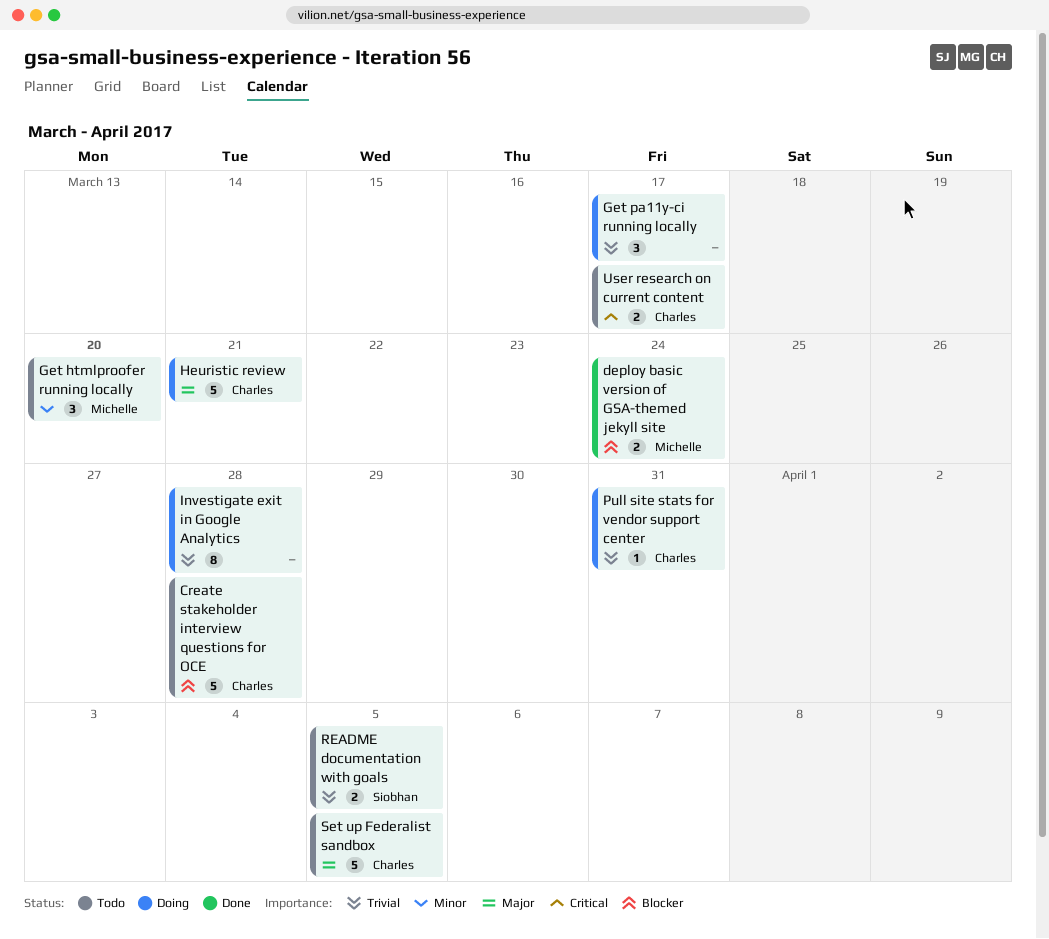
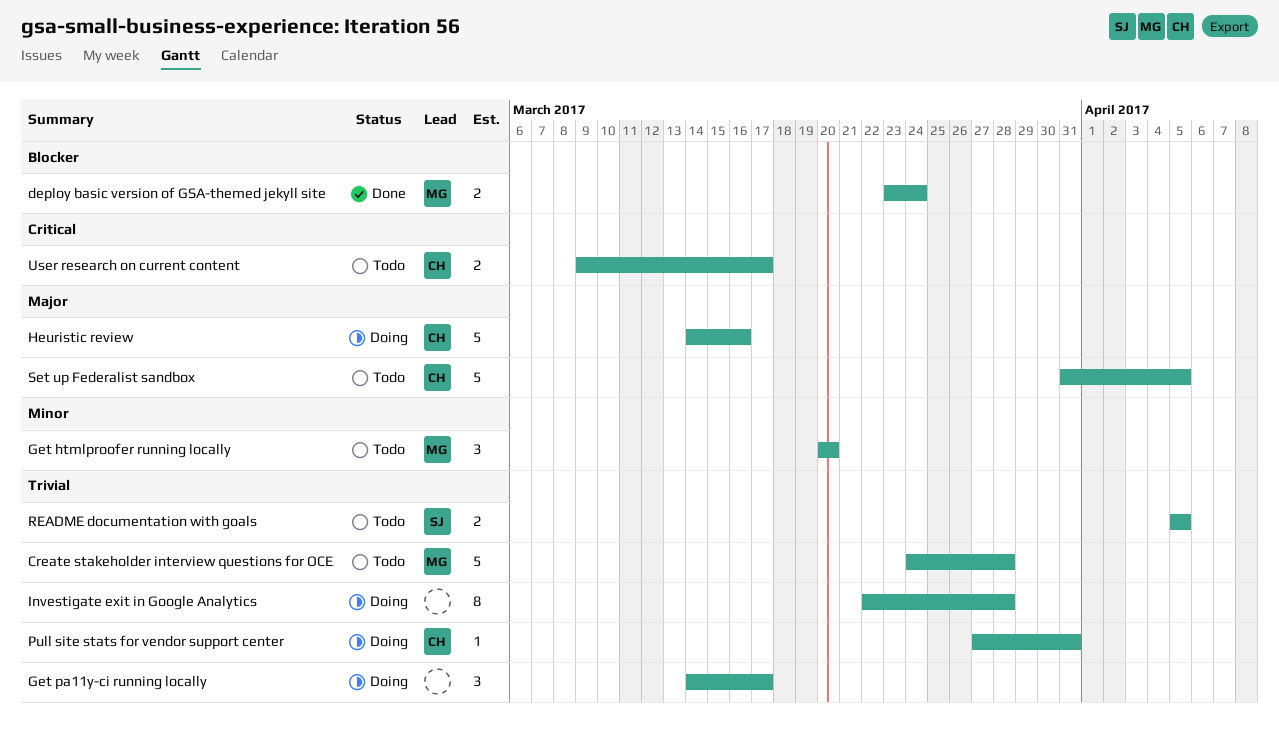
Create stakeholder interview questions for OCE, owner: Charles -> Michelle
Create stakeholder interview questions for OCE, priority: Blocker -> Trivial
Heuristic review, due: Mar 21 -> Mar 16

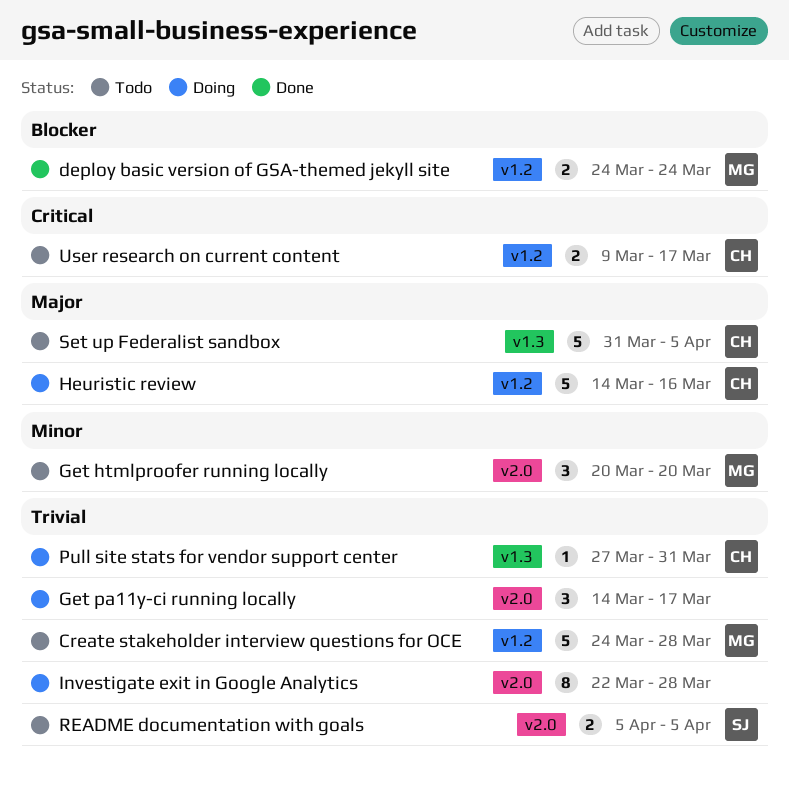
deploy basic version of GSA-themed jekyll site, start: Mar 23 -> Mar 24

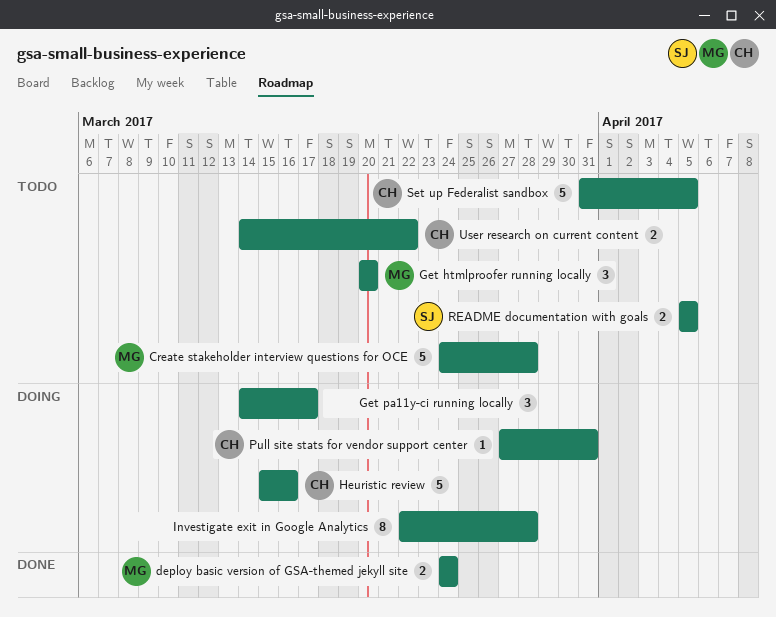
Heuristic review, start: Mar 14 -> Mar 15
User research on current content, start: Mar 9 -> Mar 14
User research on current content, due: Mar 17 -> Mar 22

